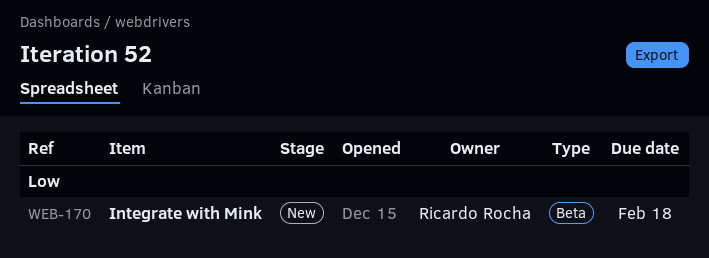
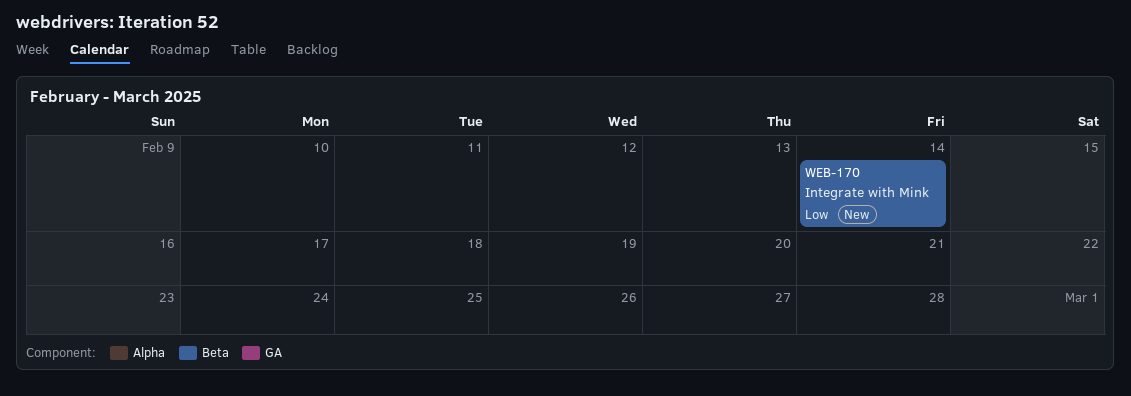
WEB-170, due: Feb 18 -> Feb 14

